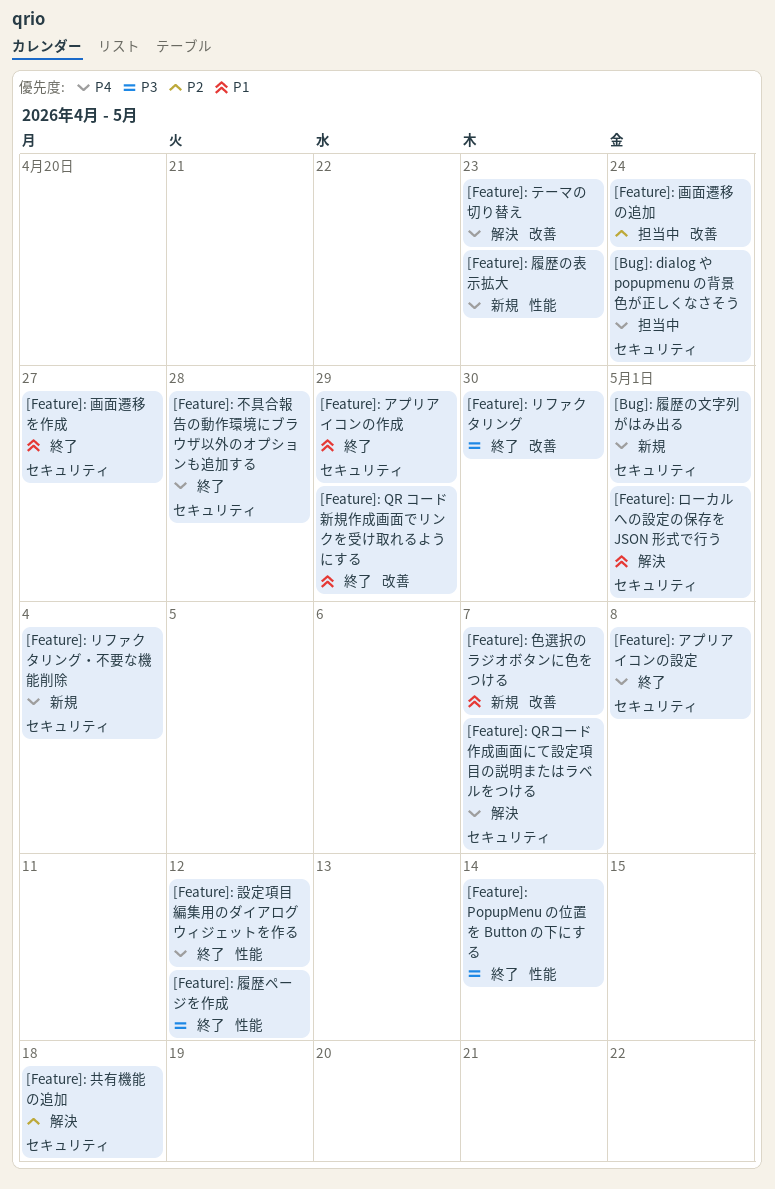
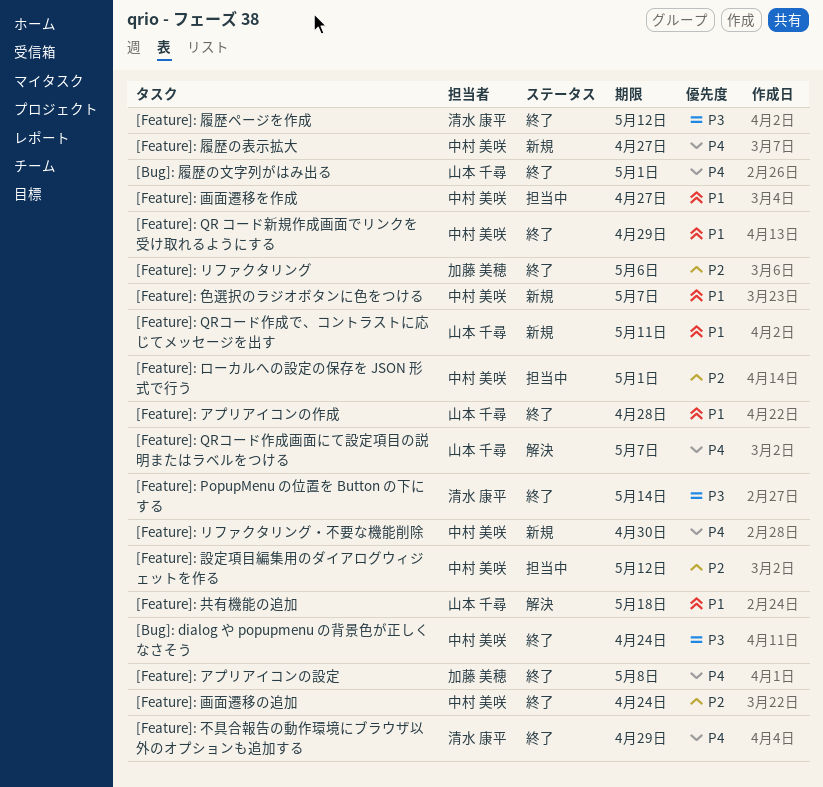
[Bug]: dialog や popupmenu の背景色が正しくなさそう, status: 担当中 -> 終了
[Bug]: dialog や popupmenu の背景色が正しくなさそう, priority: P4 -> P3
[Bug]: 履歴の文字列がはみ出る, status: 新規 -> 終了
[Feature]: QRコード作成で、コントラストに応じてメッセージを出す: none -> present
[Feature]: アプリアイコンの作成, due: Apr 29 -> Apr 28
[Feature]: テーマの切り替え: present -> none
[Feature]: リファクタリング, priority: P3 -> P2
[Feature]: リファクタリング, due: Apr 30 -> May 6
[Feature]: リファクタリング・不要な機能削除, due: May 4 -> Apr 30
[Feature]: ローカルへの設定の保存を JSON 形式で行う, status: 解決 -> 担当中
[Feature]: ローカルへの設定の保存を JSON 形式で行う, priority: P1 -> P2
[Feature]: 不具合報告の動作環境にブラウザ以外のオプションも追加する, due: Apr 28 -> Apr 29
[Feature]: 共有機能の追加, priority: P2 -> P1
[Feature]: 履歴の表示拡大, due: Apr 23 -> Apr 27
[Feature]: 画面遷移の追加, status: 担当中 -> 終了
[Feature]: 画面遷移を作成, status: 終了 -> 担当中
[Feature]: 設定項目編集用のダイアログウィジェットを作る, status: 終了 -> 担当中
[Feature]: 設定項目編集用のダイアログウィジェットを作る, priority: P4 -> P2

